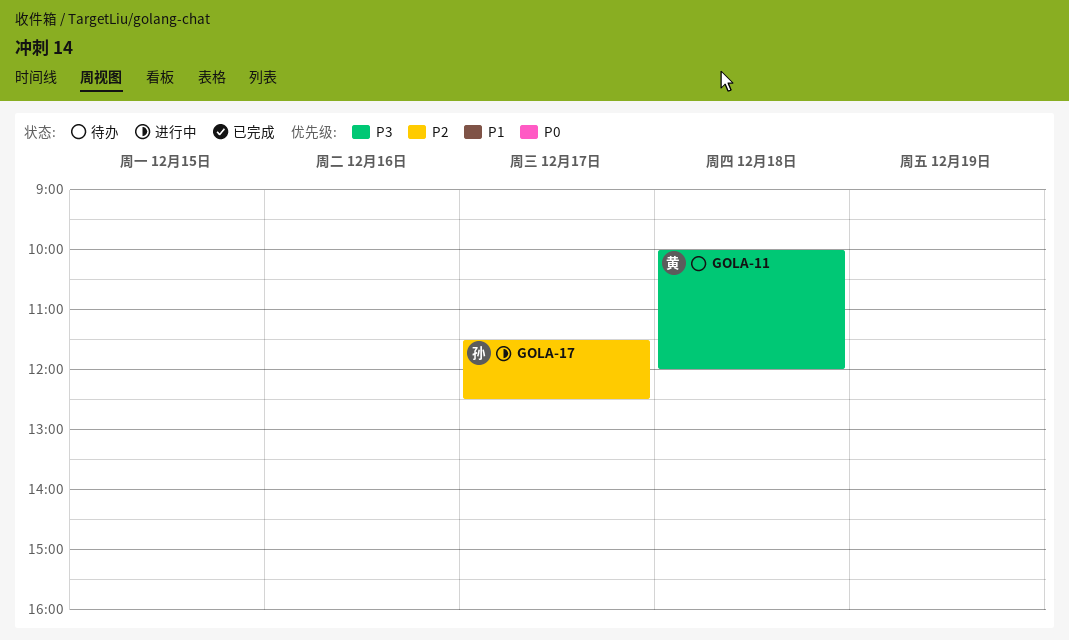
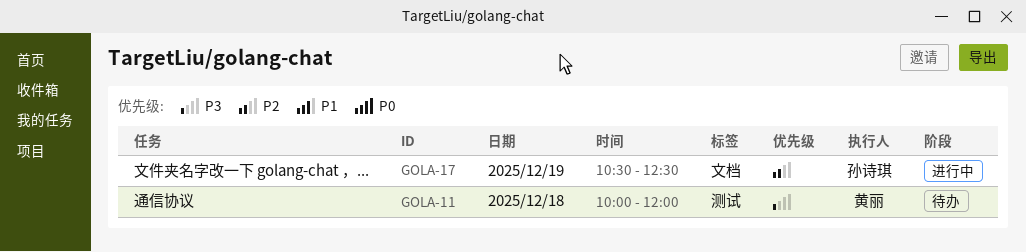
GOLA-17, day: Dec 17 -> Dec 19
GOLA-17, begins: 11:30 -> 10:30

